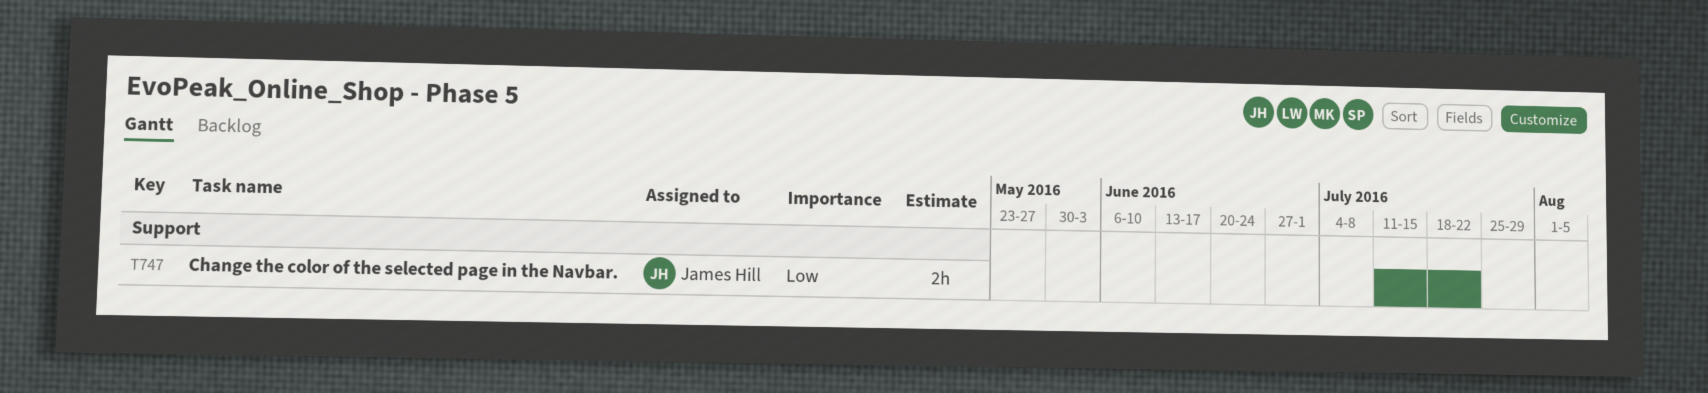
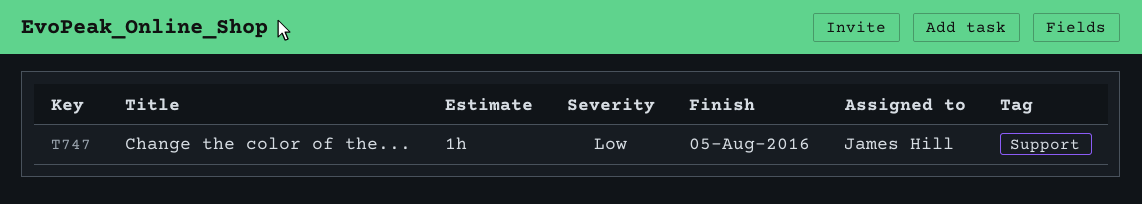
T747, estimate: 2h -> 1h
T747, due: Jul 22 -> Aug 5

